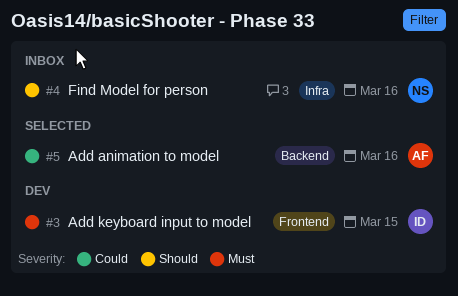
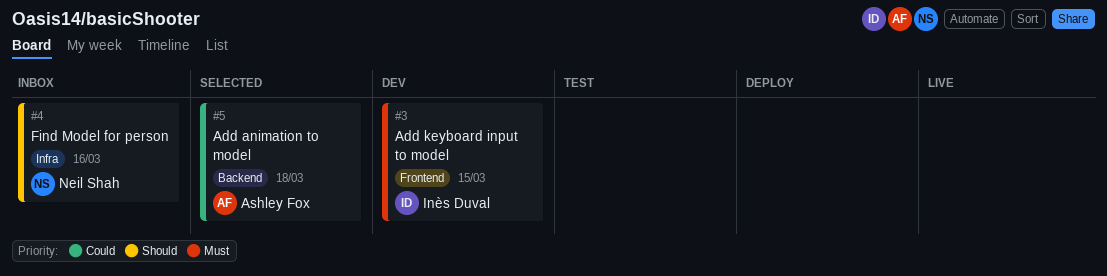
#5, day: Mar 16 -> Mar 18

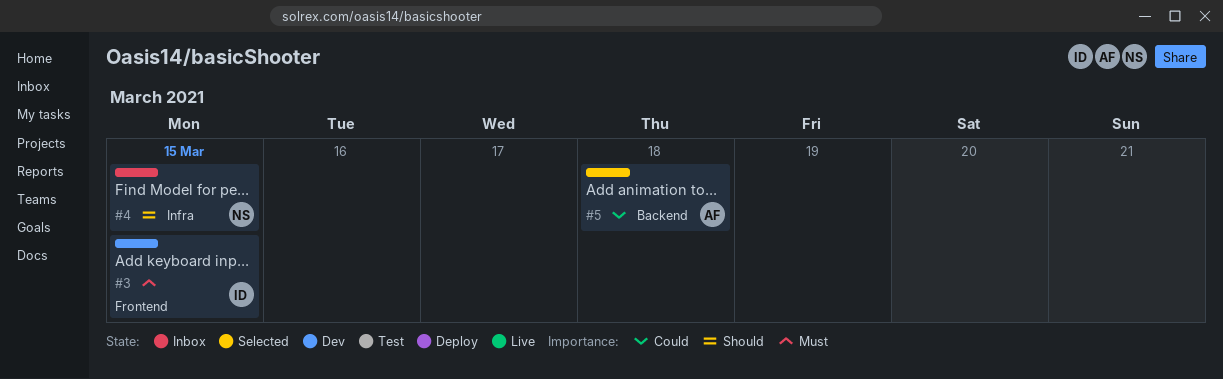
#4, day: Mar 16 -> Mar 15

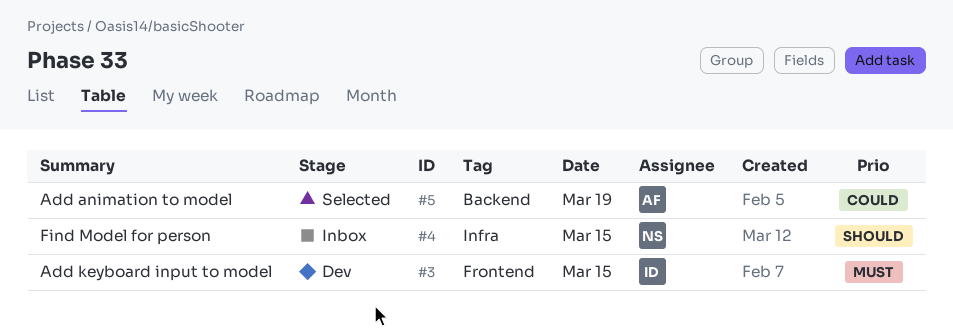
#5, day: Mar 18 -> Mar 19

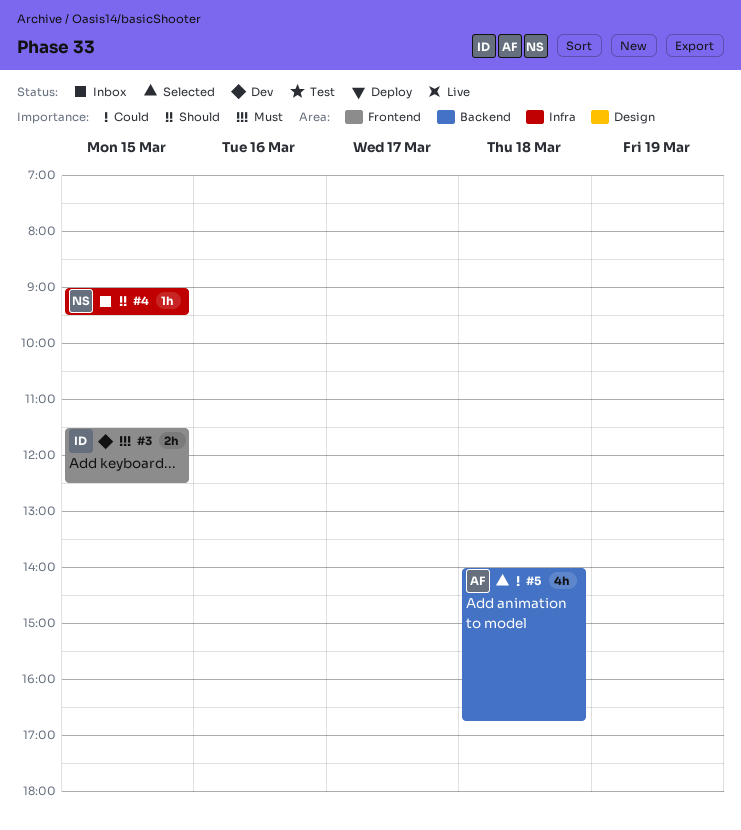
#5, day: Mar 19 -> Mar 18

